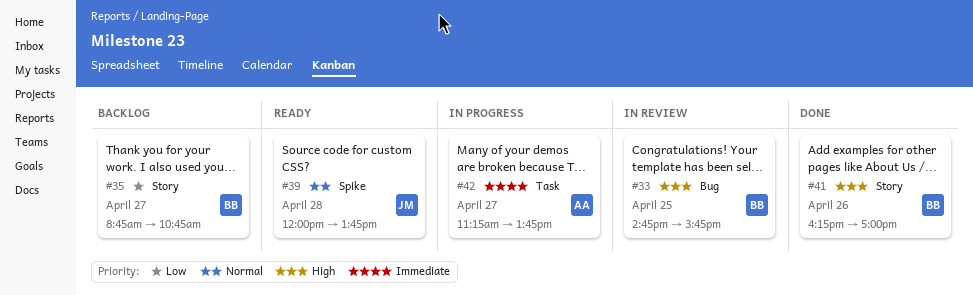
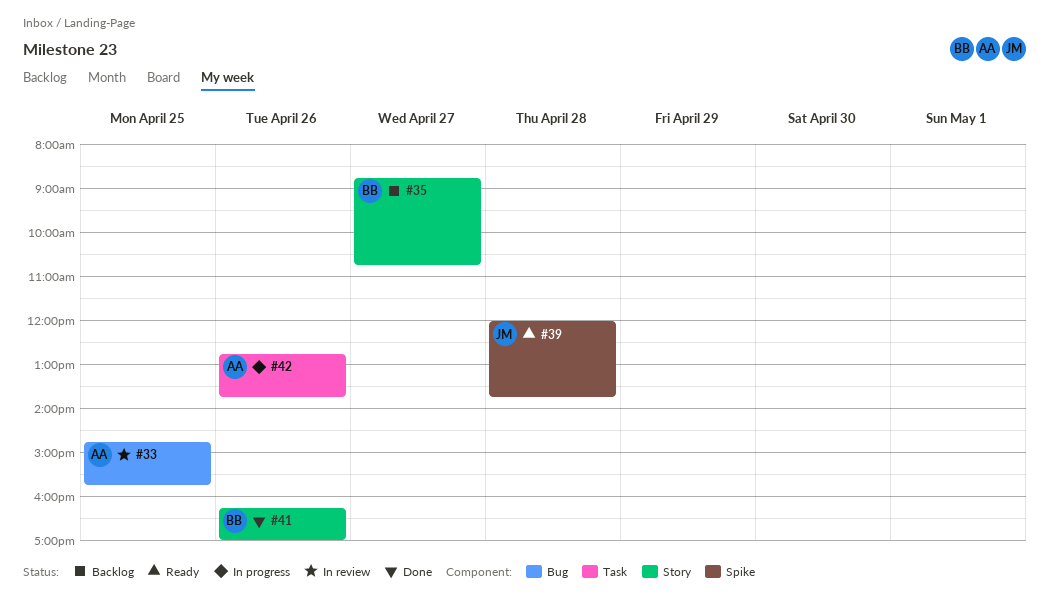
#33, owner: BB -> AA
#42, day: Apr 27 -> Apr 26
#42, begins: 11:15 -> 12:45

